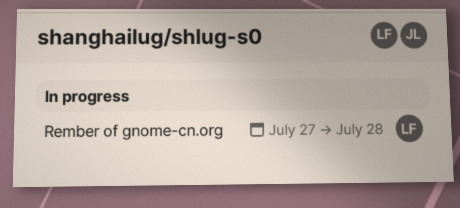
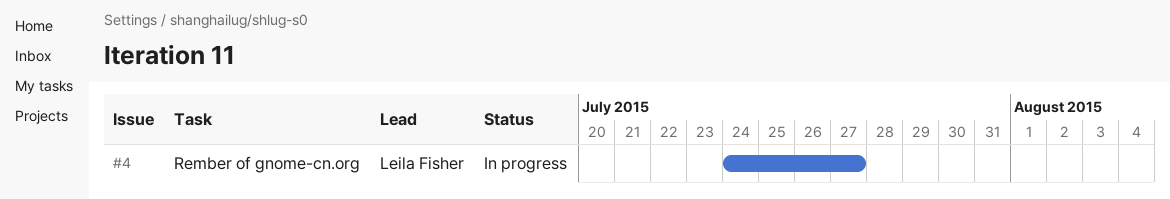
Rember of gnome-cn.org, start: Jul 27 -> Jul 24
Rember of gnome-cn.org, due: Jul 28 -> Jul 27

